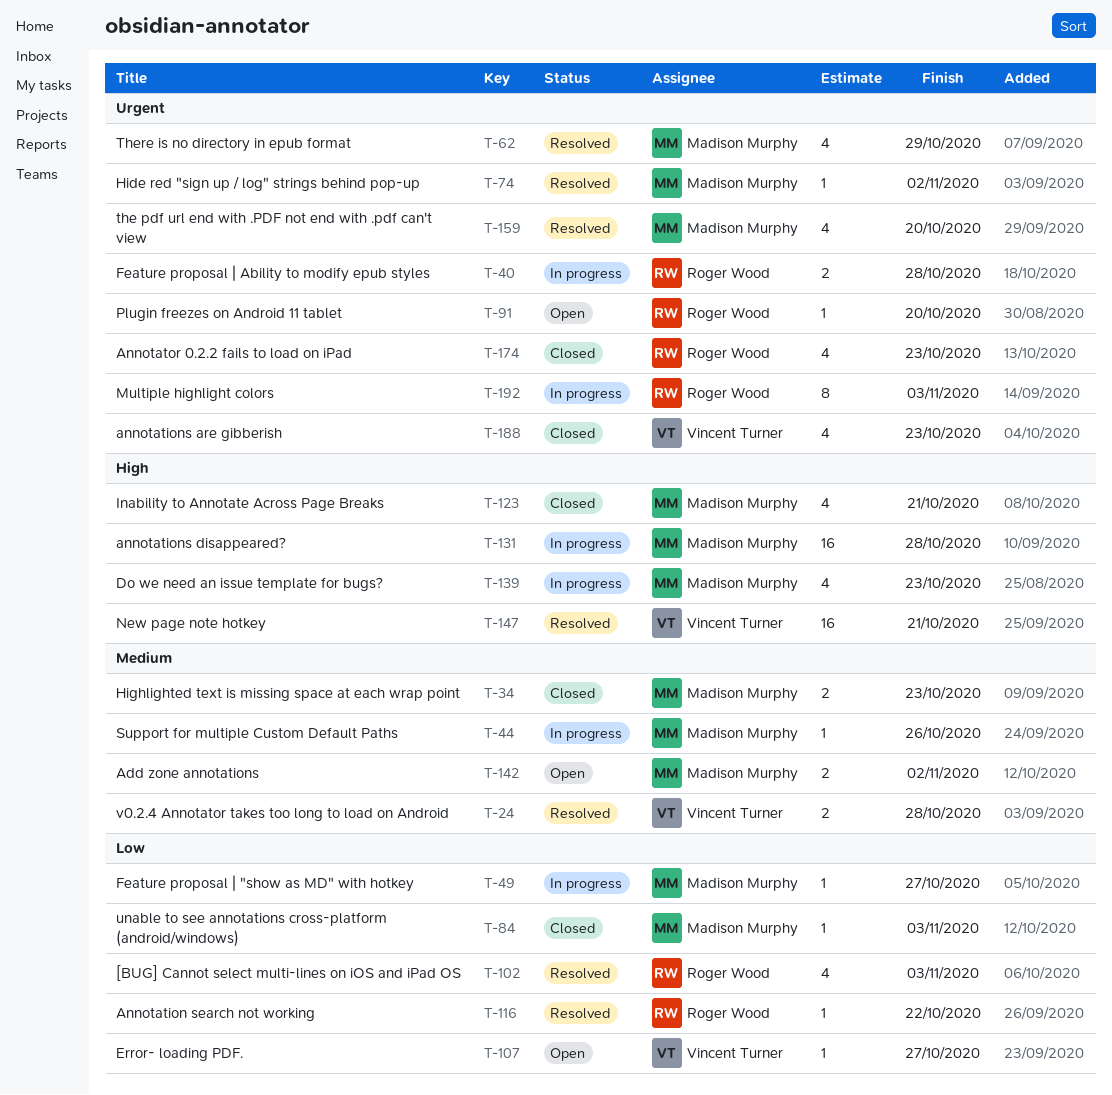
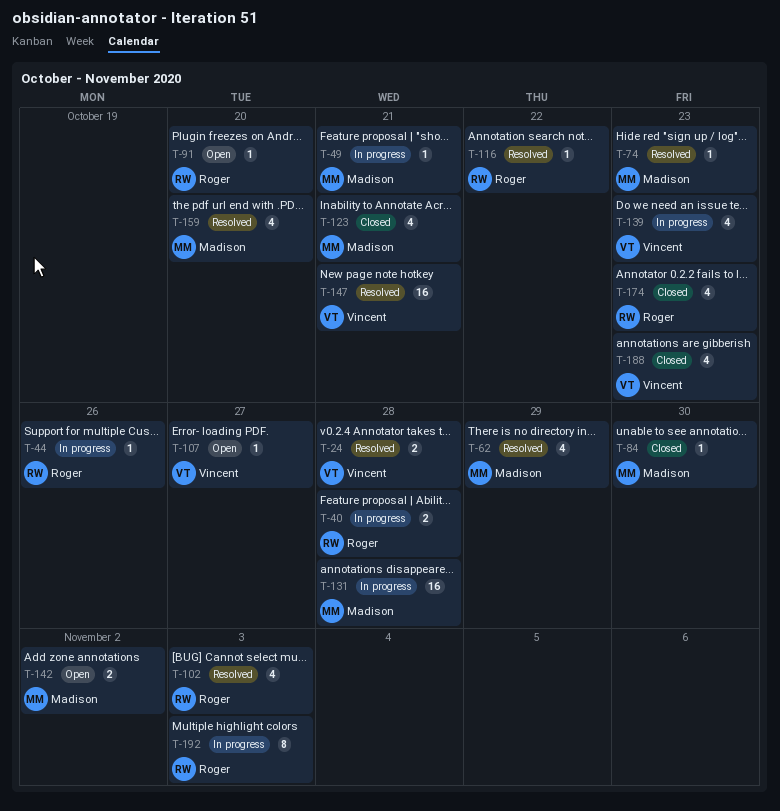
T-34: present -> none
T-44, owner: Madison Murphy -> Roger Wood
T-49, due: Oct 27 -> Oct 21
T-74, due: Nov 2 -> Oct 23
T-84, due: Nov 3 -> Oct 30
T-139, owner: Madison Murphy -> Vincent Turner

